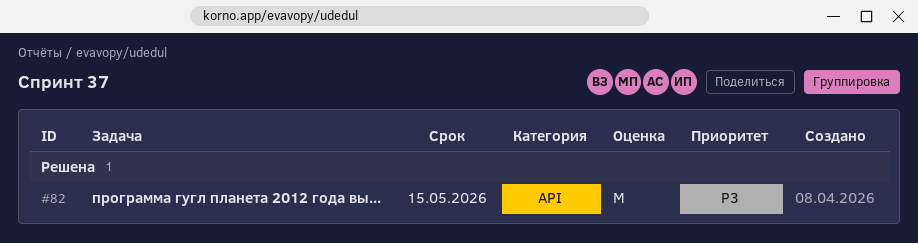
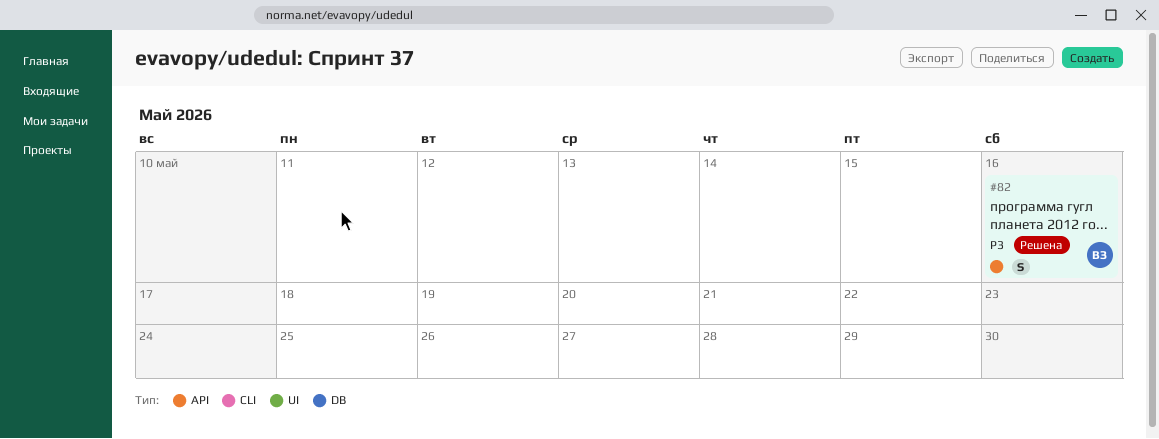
#82, estimate: M -> S
#82, due: May 15 -> May 16

